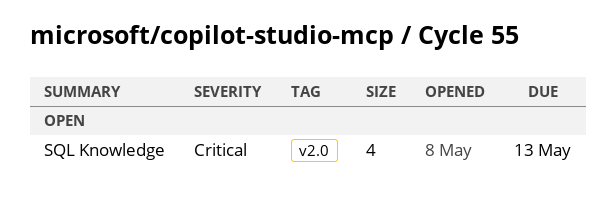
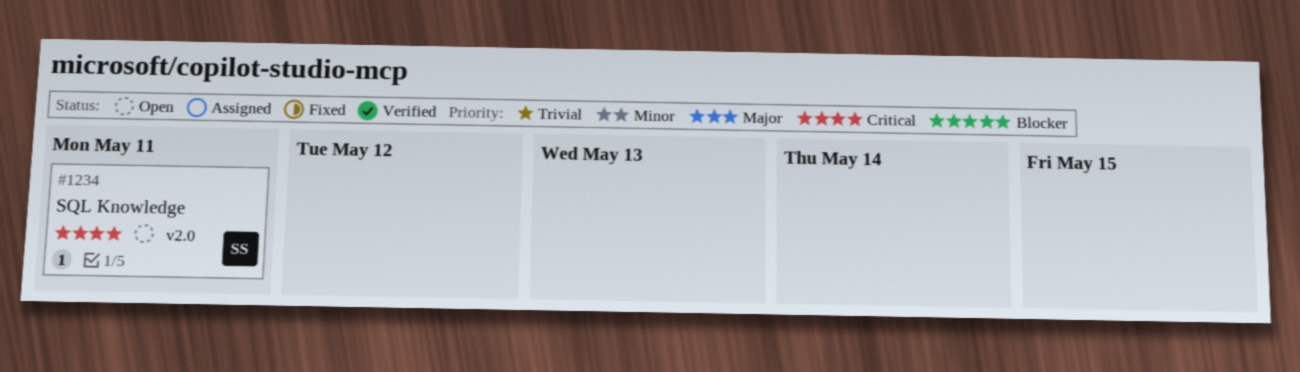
SQL Knowledge, estimate: 4 -> 1
SQL Knowledge, due: May 13 -> May 11

